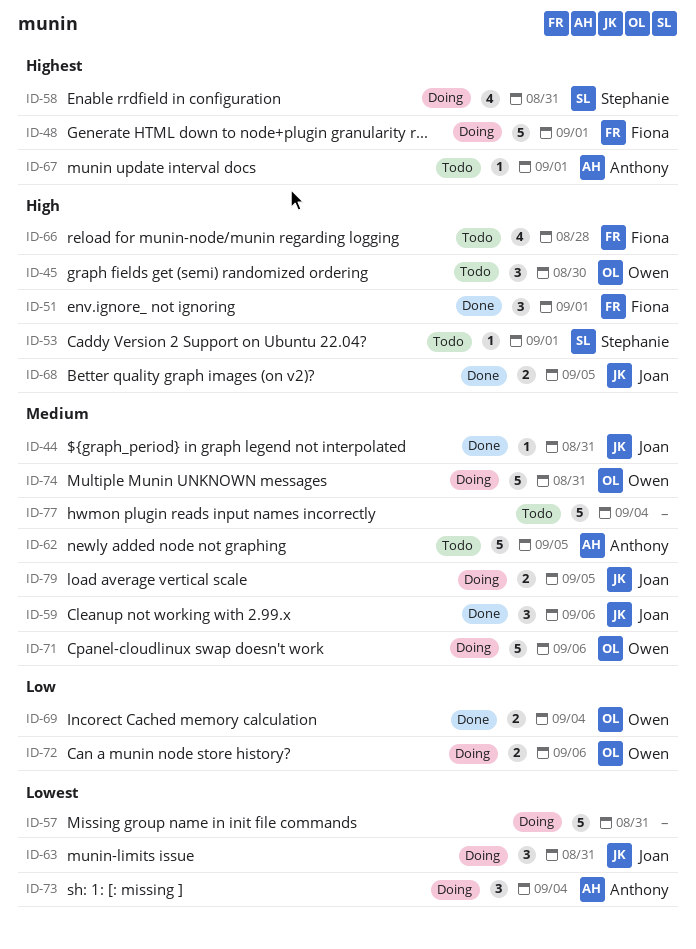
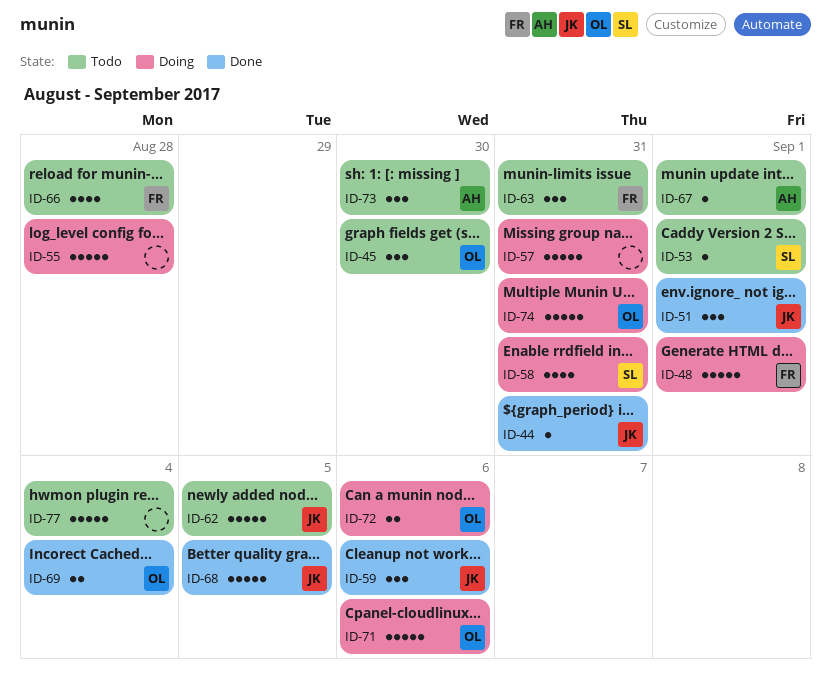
ID-51, owner: Fiona -> Joan
ID-55: none -> present
ID-62, owner: Anthony -> Joan
ID-63, status: Doing -> Todo
ID-63, owner: Joan -> Fiona
ID-68, estimate: 2 -> 5
ID-73, status: Doing -> Todo
ID-73, due: Sep 4 -> Aug 30
ID-79: present -> none

